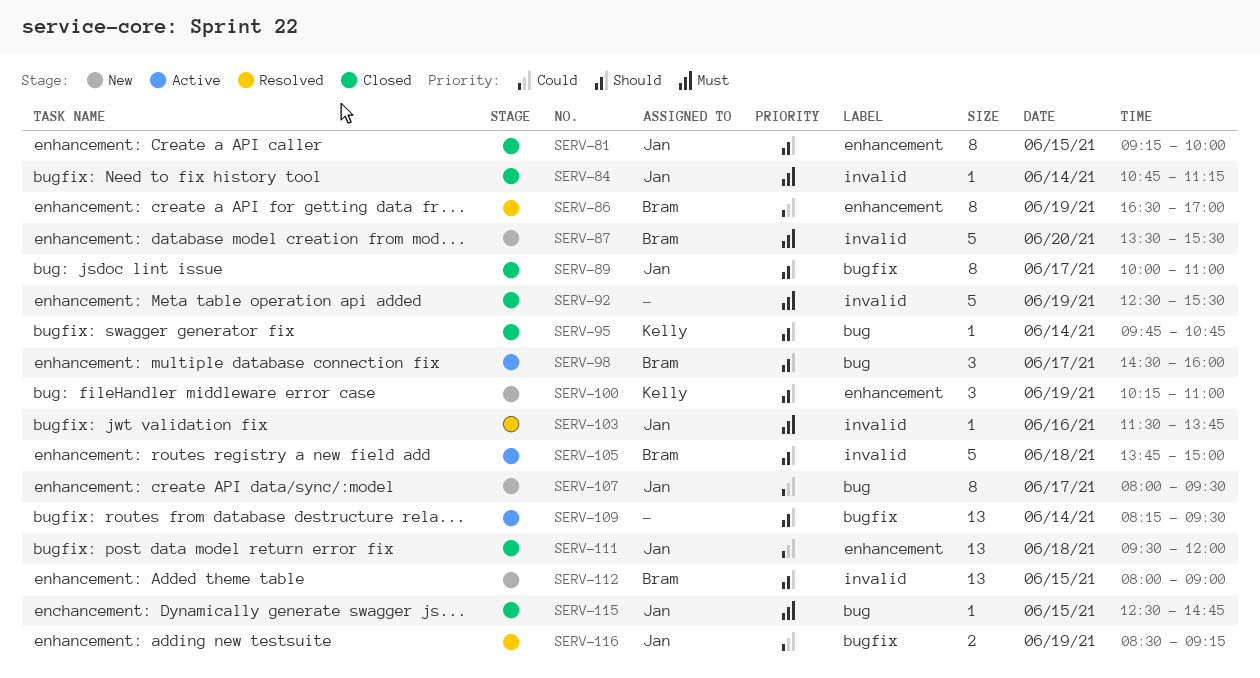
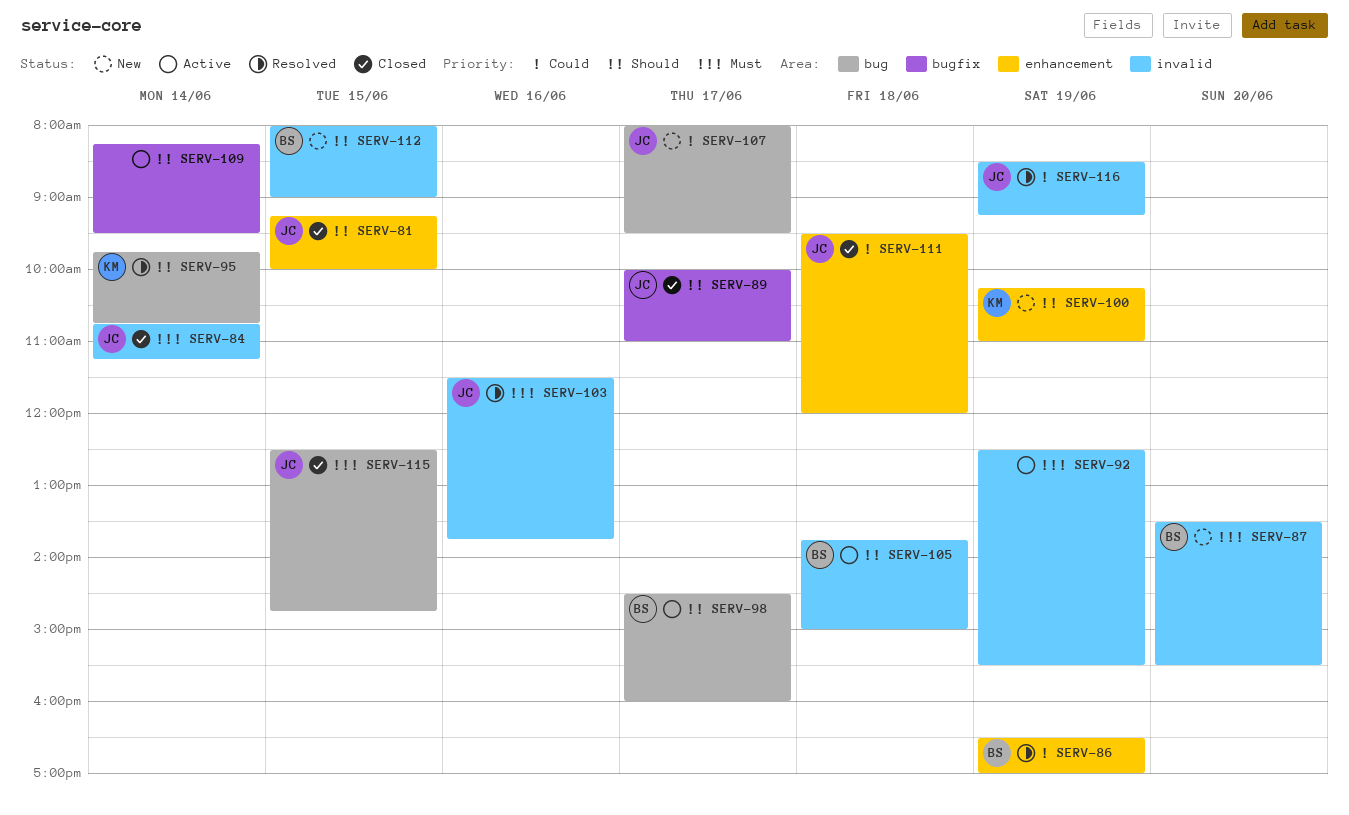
SERV-92, status: Closed -> Active
SERV-95, status: Closed -> Resolved
SERV-116, label: bugfix -> invalid

